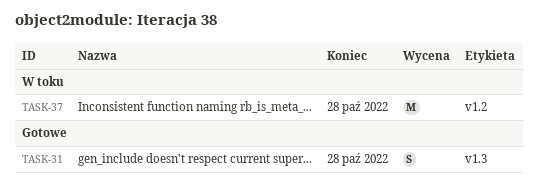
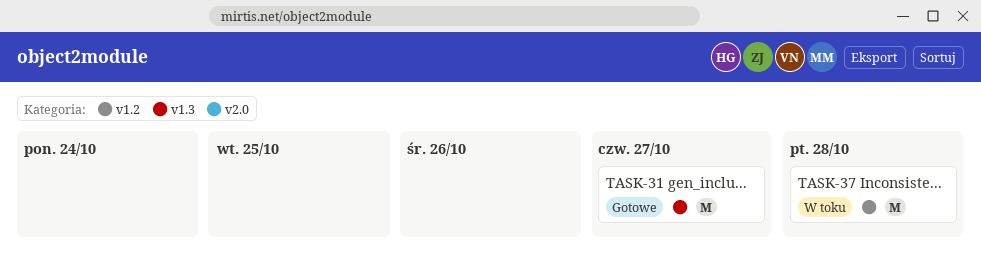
TASK-31, estimate: S -> M
TASK-31, due: Oct 28 -> Oct 27

